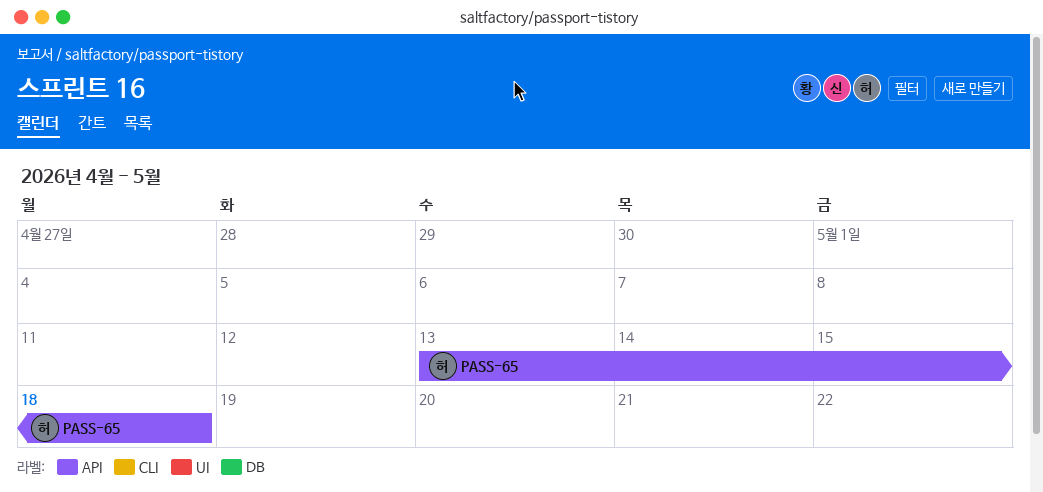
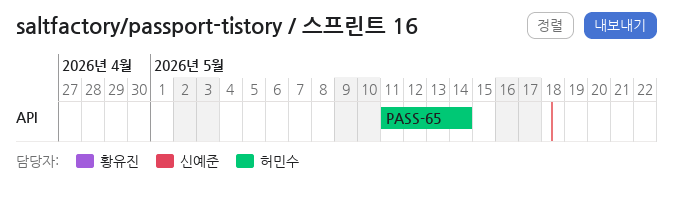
PASS-65, start: May 13 -> May 11
PASS-65, due: May 18 -> May 14

